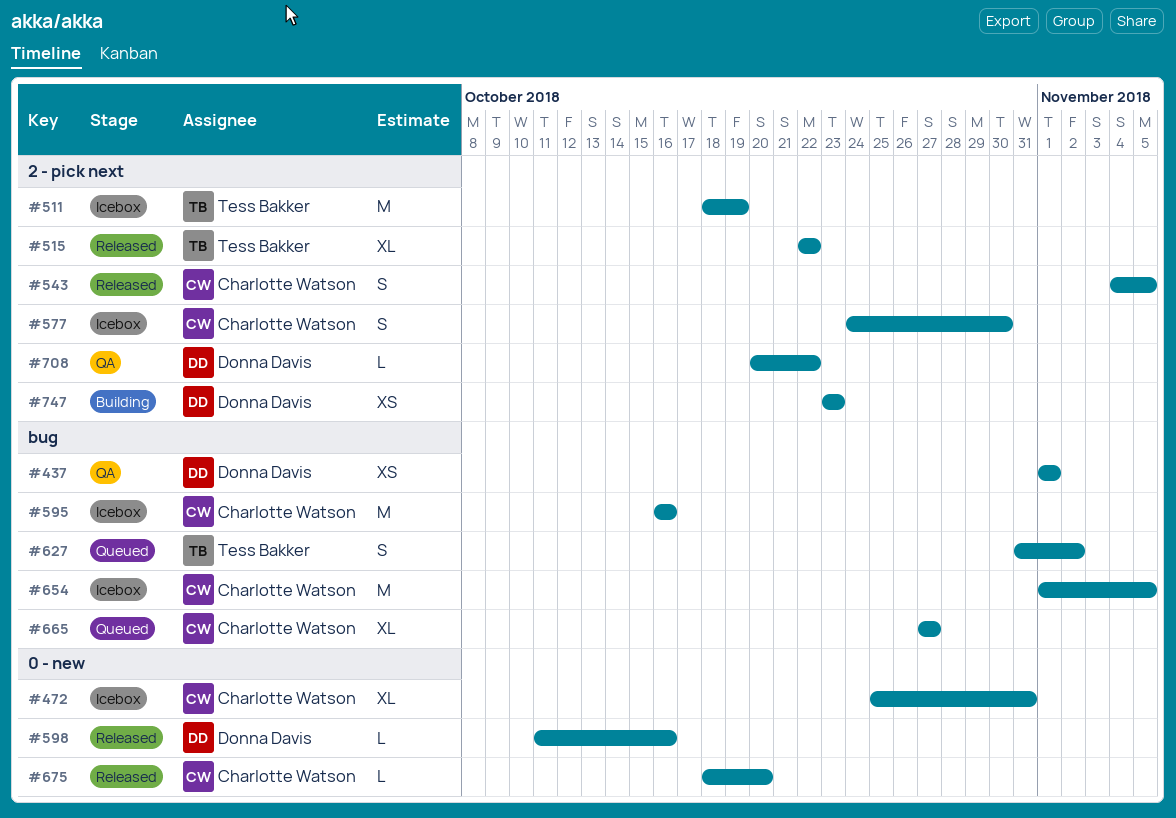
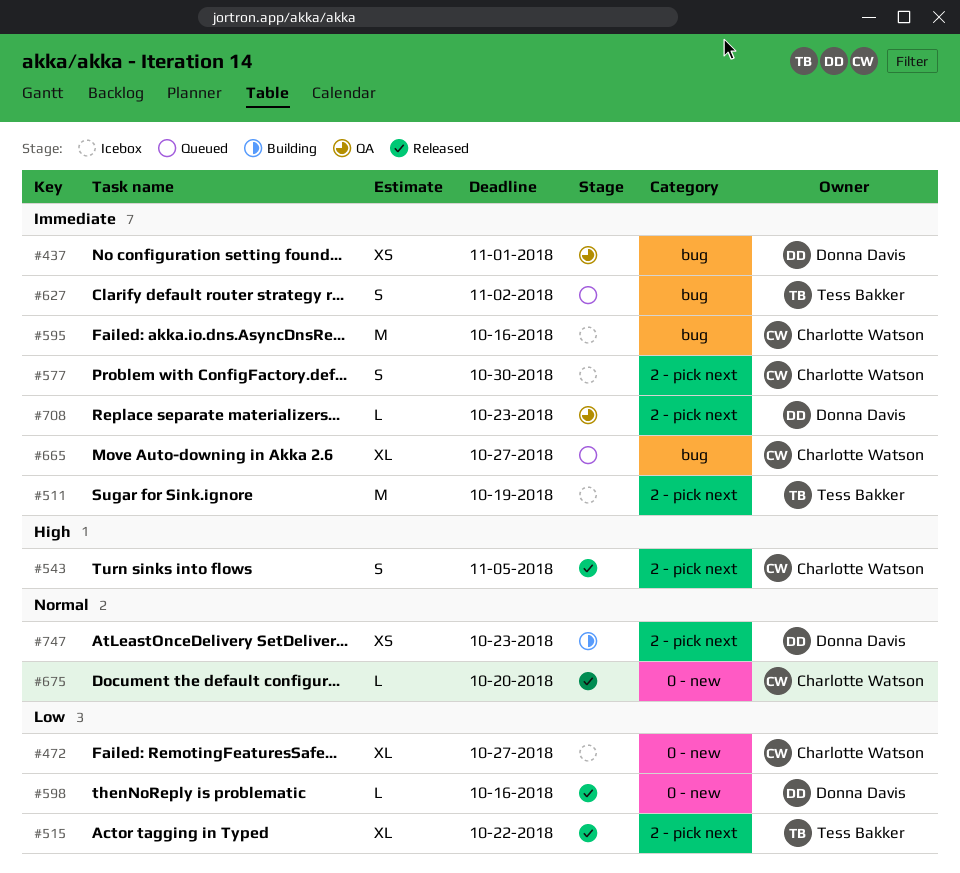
#472, due: Oct 31 -> Oct 27
#654: present -> none
#708, due: Oct 22 -> Oct 23

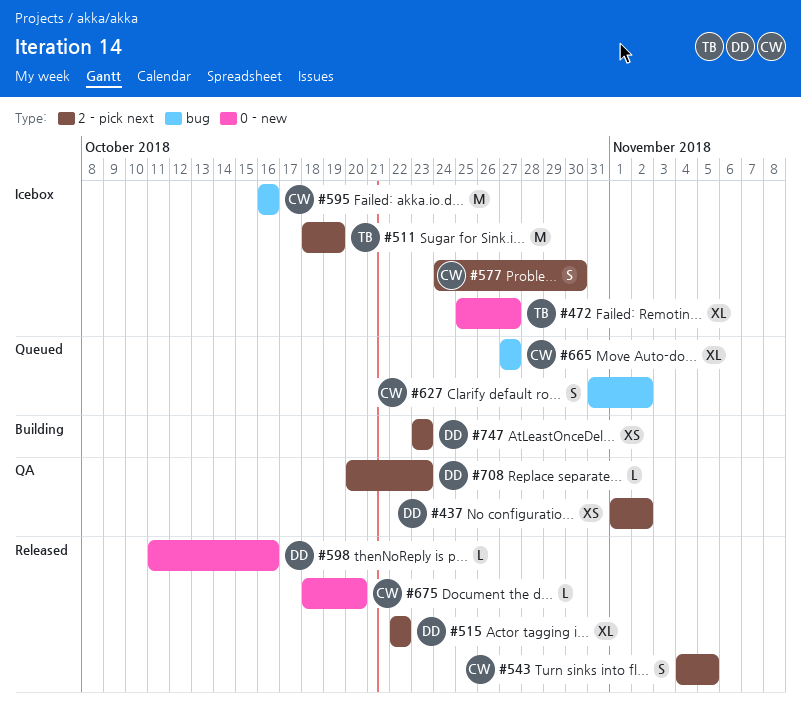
#437, label: bug -> 2 - pick next
#437, due: Nov 1 -> Nov 2
#472, owner: Charlotte Watson -> Tess Bakker
#515, owner: Tess Bakker -> Donna Davis
#627, owner: Tess Bakker -> Charlotte Watson

